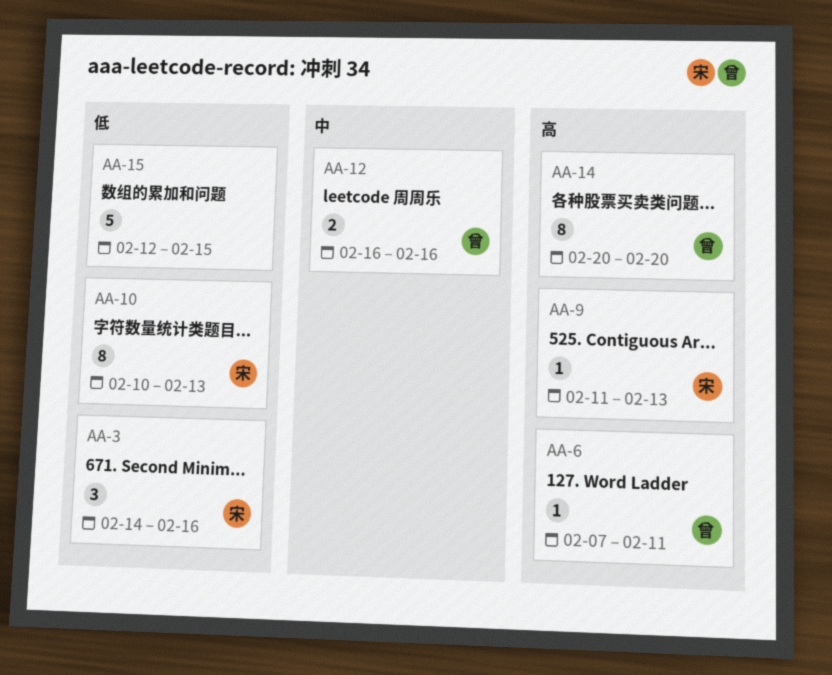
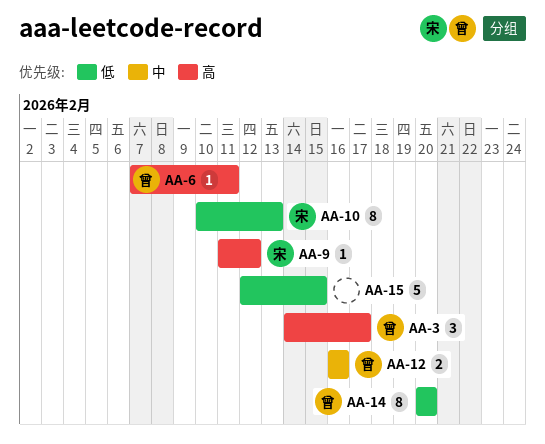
AA-3, owner: 宋 -> 曾
AA-3, priority: 低 -> 高
AA-3, due: Feb 16 -> Feb 17
AA-9, due: Feb 13 -> Feb 12
AA-14, priority: 高 -> 低

